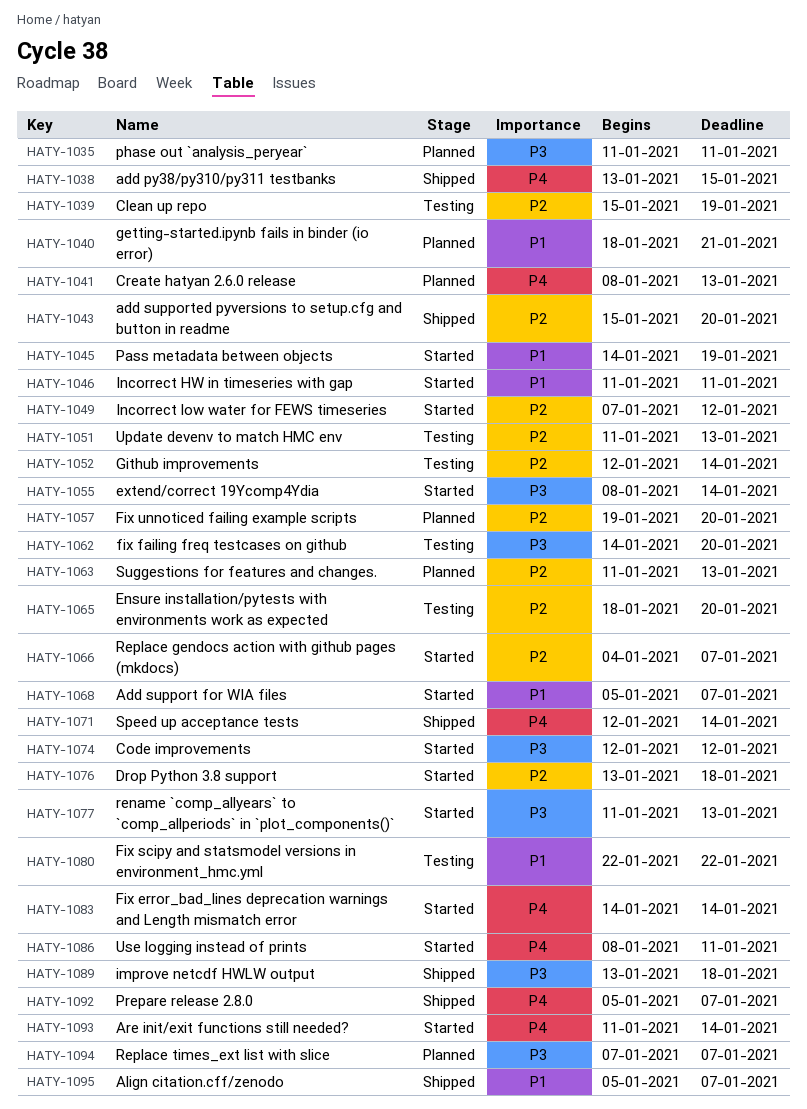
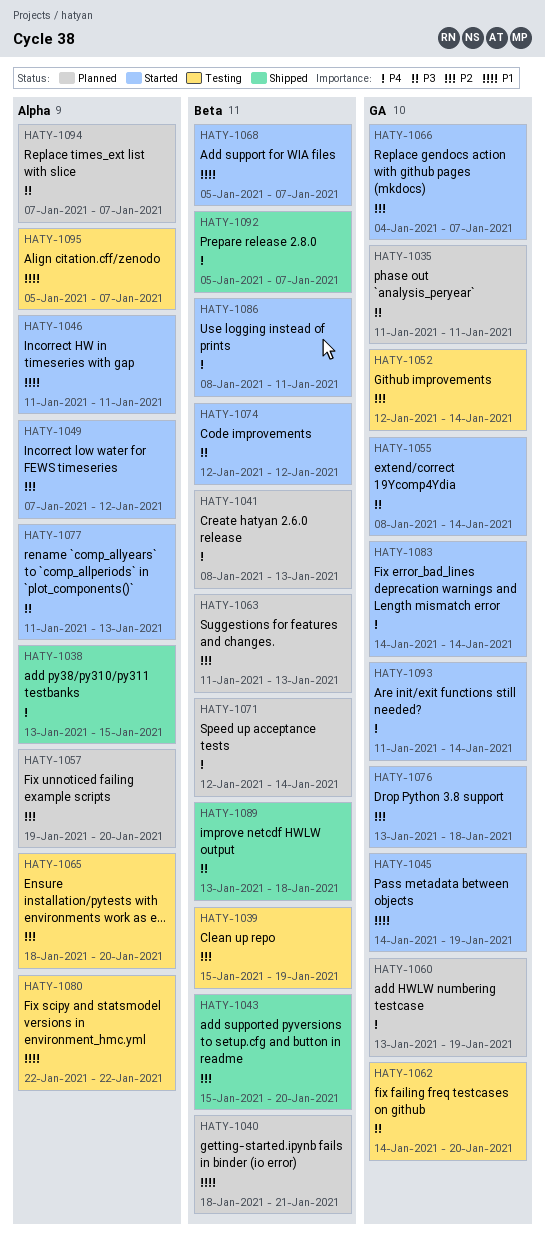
HATY-1051: present -> none
HATY-1060: none -> present
HATY-1071, status: Shipped -> Planned
HATY-1095, status: Shipped -> Testing

